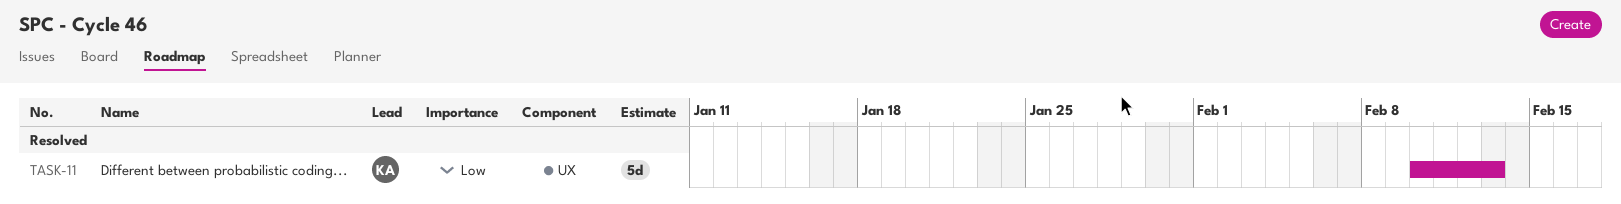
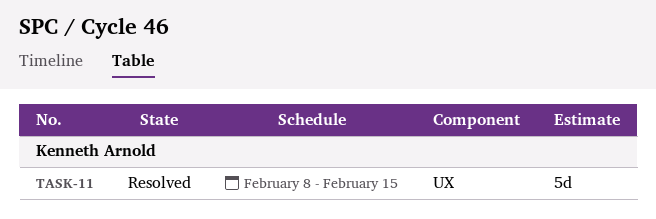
TASK-11, start: Feb 10 -> Feb 8
TASK-11, due: Feb 13 -> Feb 15

